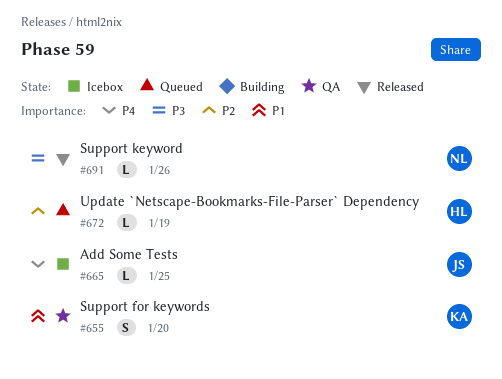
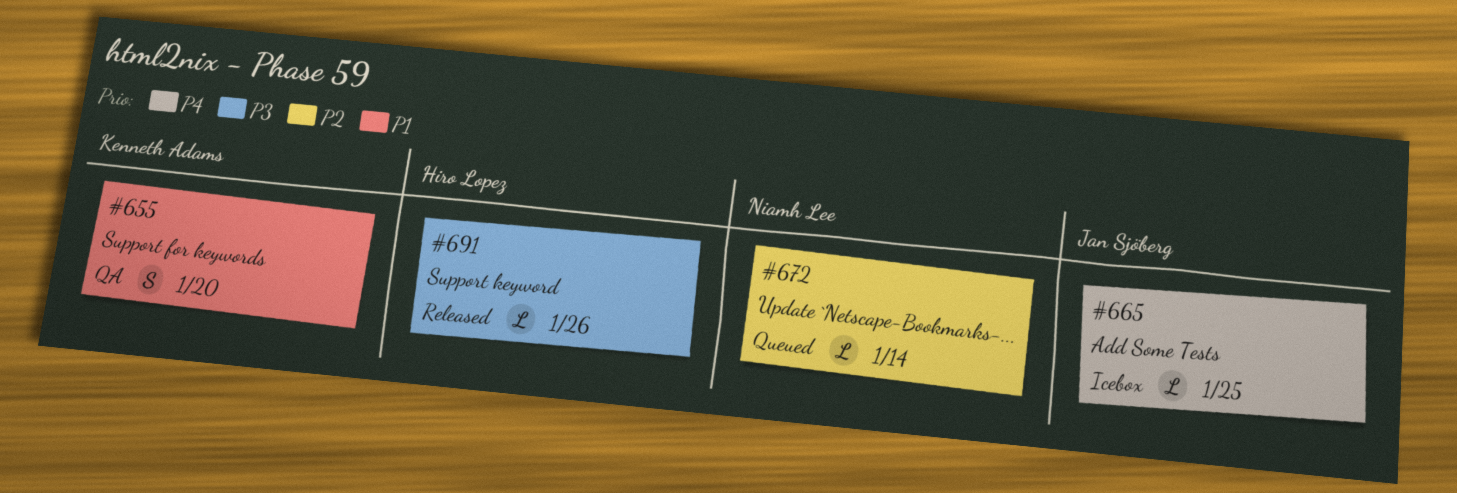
#672, owner: Hiro Lopez -> Niamh Lee
#672, due: Jan 19 -> Jan 14
#691, owner: Niamh Lee -> Hiro Lopez

